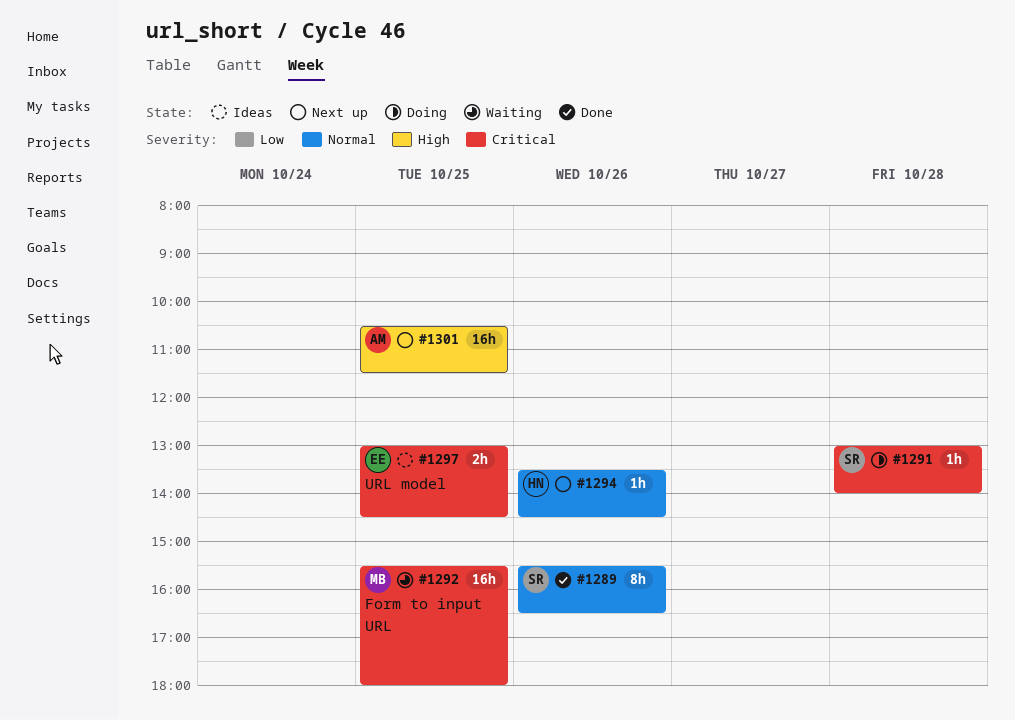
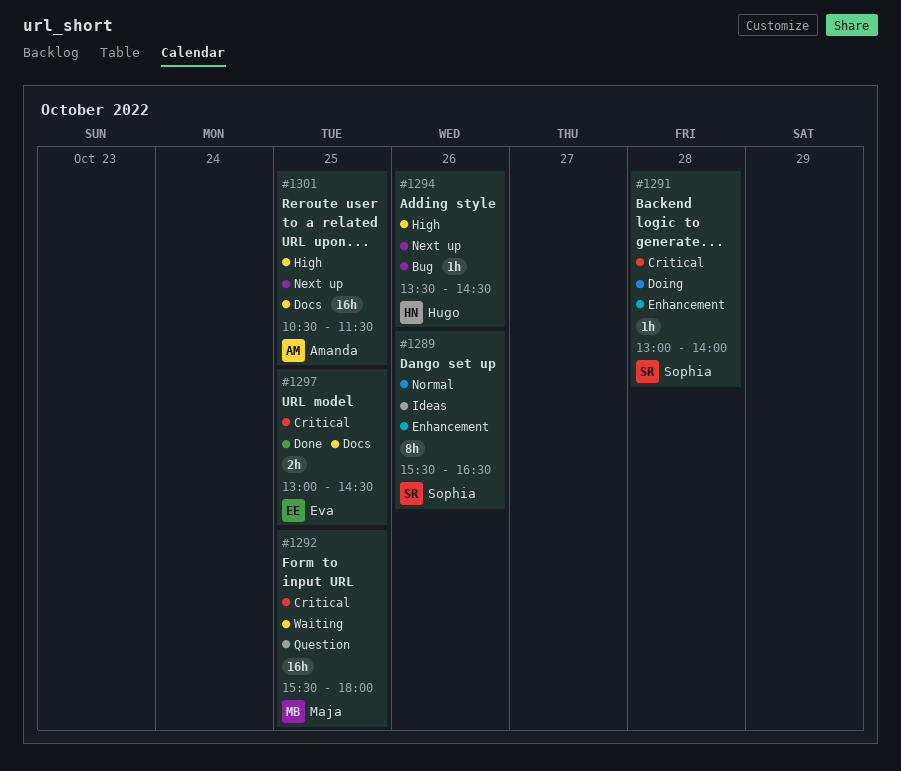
#1289, status: Done -> Ideas
#1294, priority: Normal -> High
#1297, status: Ideas -> Done

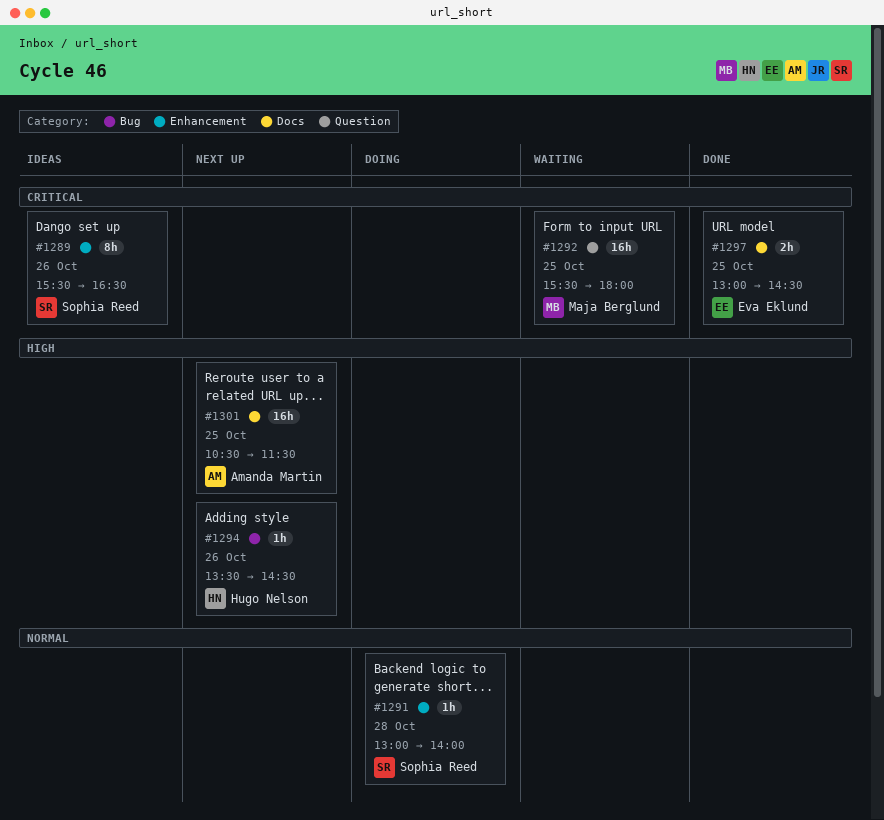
#1289, priority: Normal -> Critical
#1291, priority: Critical -> Normal

